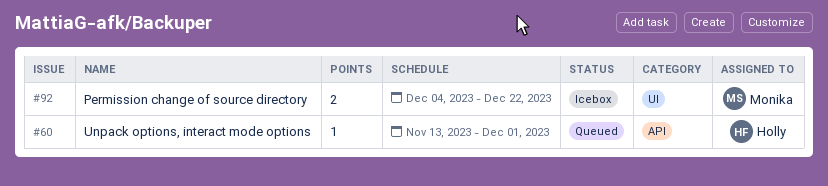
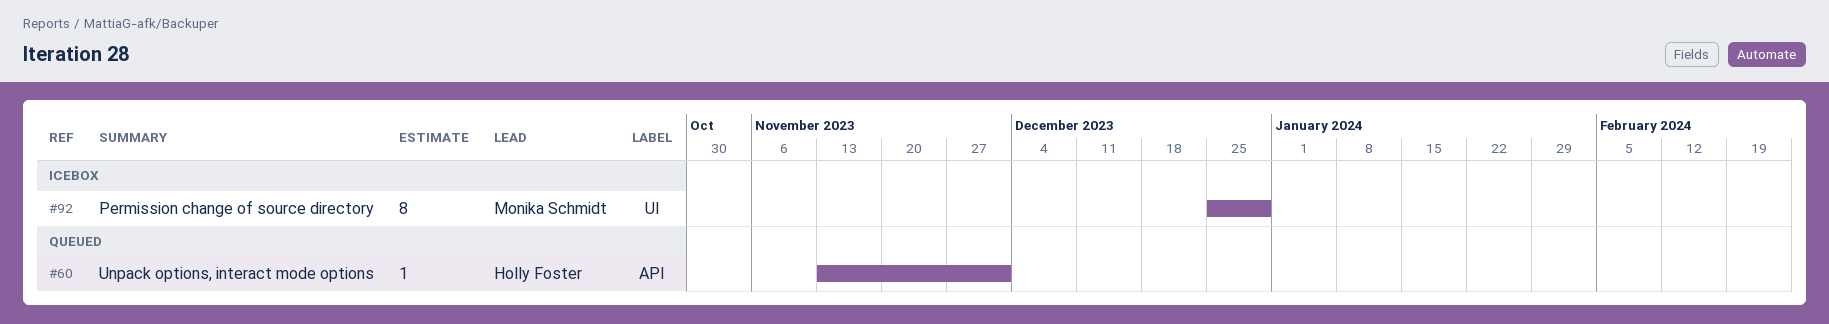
#92, estimate: 2 -> 8
#92, start: Dec 4 -> Dec 25
#92, due: Dec 22 -> Dec 29

